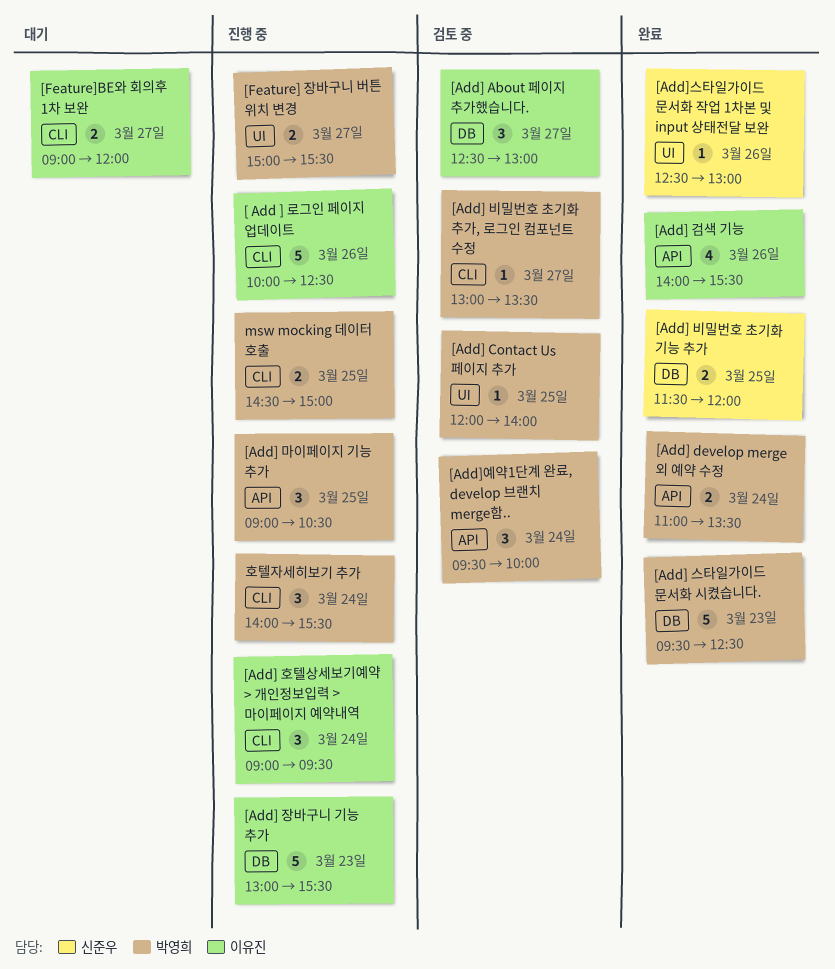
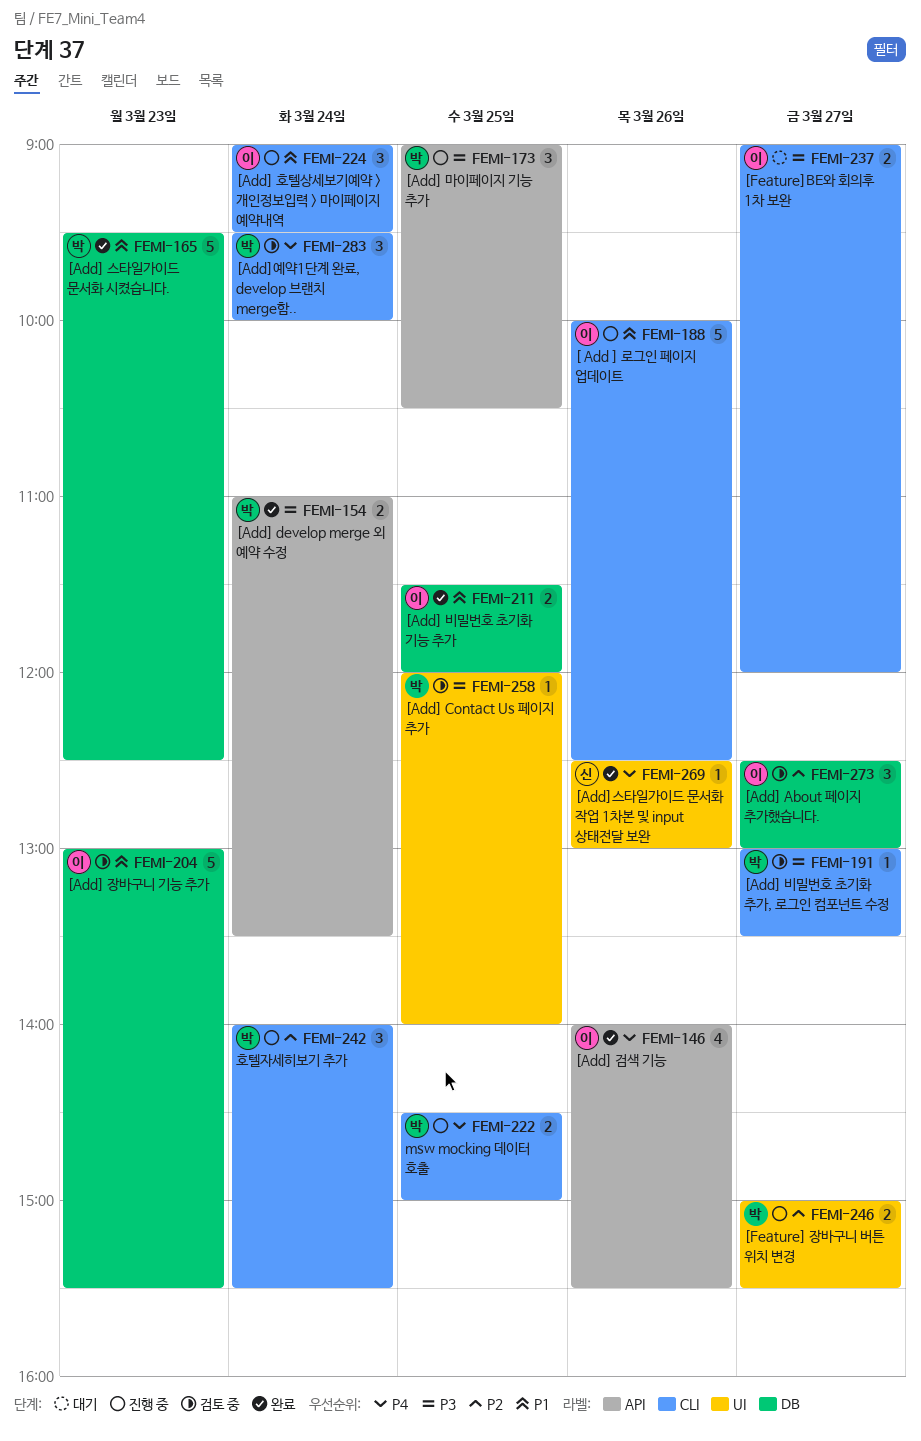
[Add] 비밀번호 초기화 기능 추가, owner: 신준우 -> 이유진
[Add] 장바구니 기능 추가, status: 진행 중 -> 검토 중
[Add]예약1단계 완료, develop 브랜치 merge함.., label: API -> CLI

